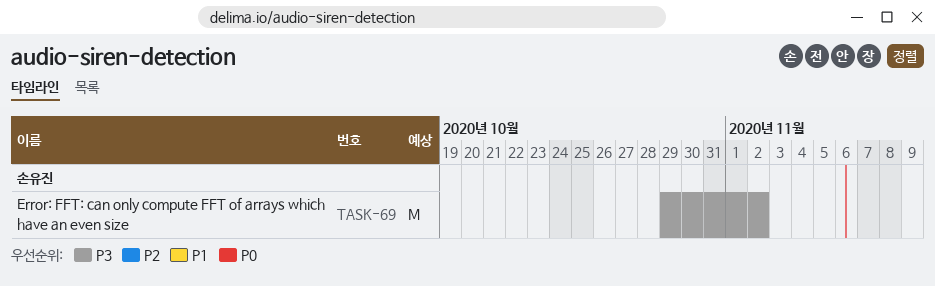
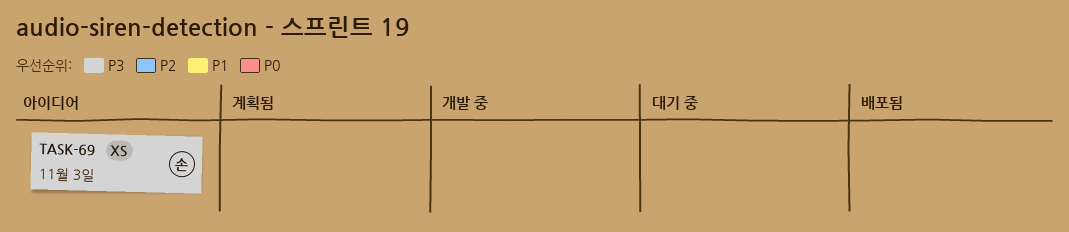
TASK-69, estimate: M -> XS
TASK-69, due: Nov 2 -> Nov 3

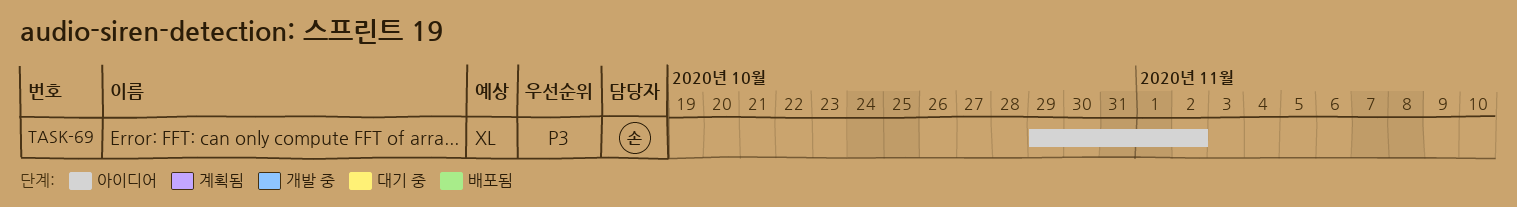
TASK-69, estimate: XS -> XL
TASK-69, due: Nov 3 -> Nov 2

